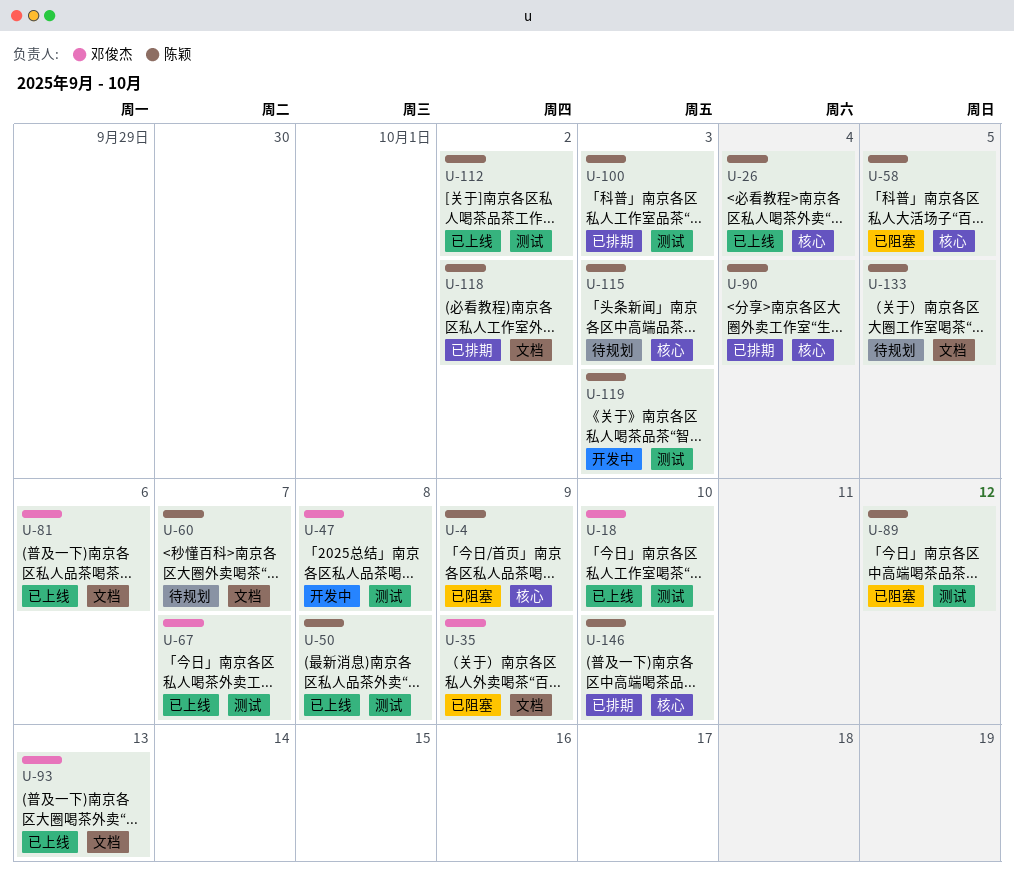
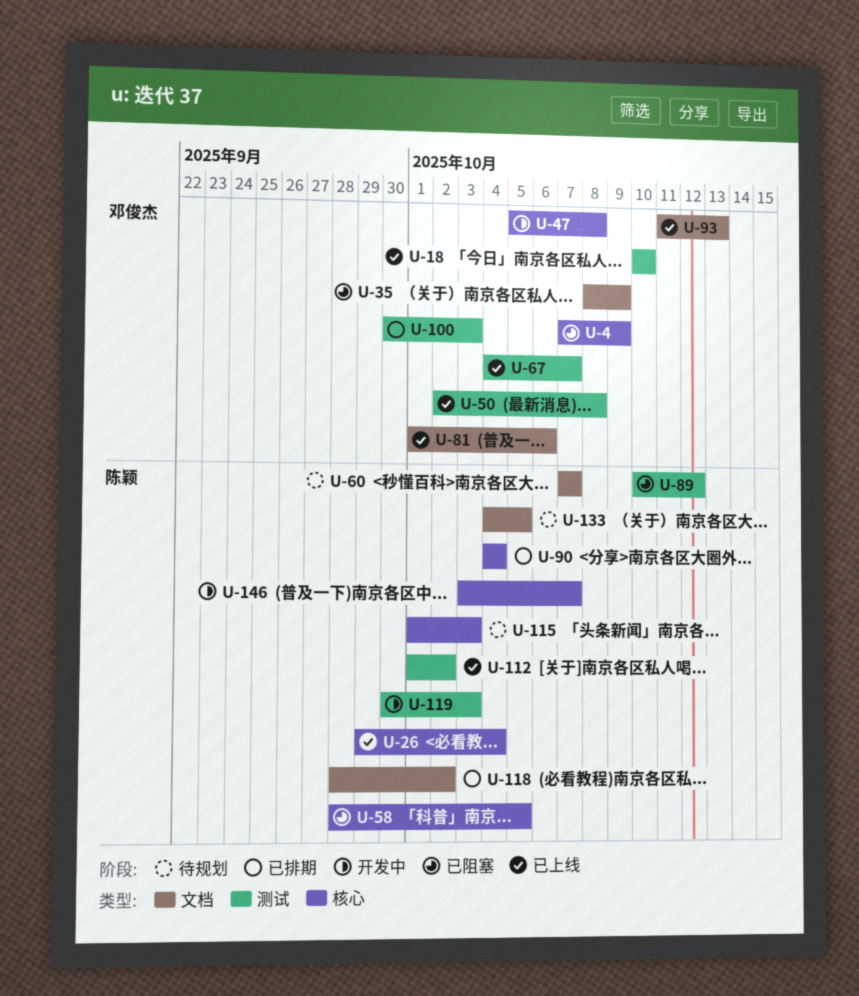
U-4, owner: 陈颖 -> 邓俊杰
U-47, label: 测试 -> 核心
U-50, owner: 陈颖 -> 邓俊杰
U-100, owner: 陈颖 -> 邓俊杰
U-146, status: 已排期 -> 开发中
U-146, due: Oct 10 -> Oct 7

